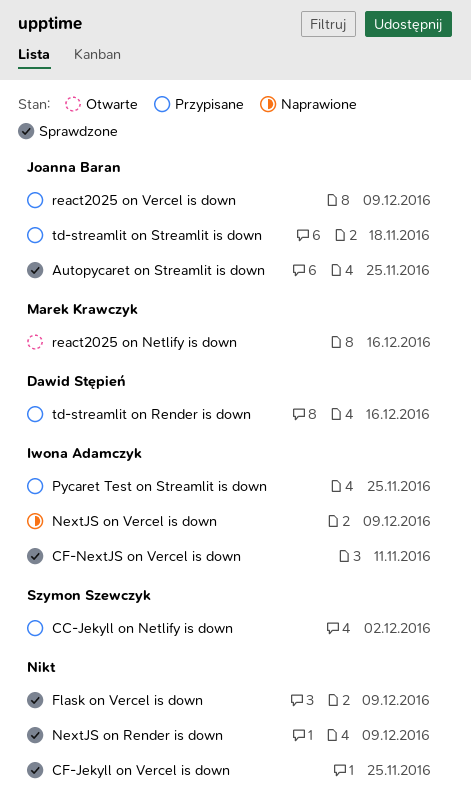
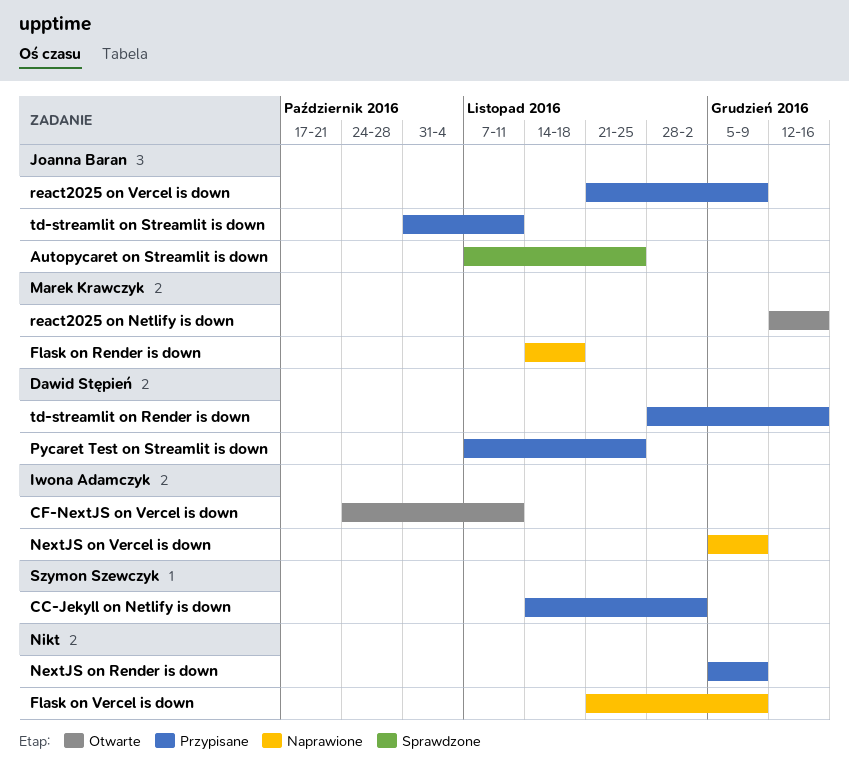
CF-Jekyll on Vercel is down: present -> none
CF-NextJS on Vercel is down, status: Sprawdzone -> Otwarte
Flask on Render is down: none -> present
Flask on Vercel is down, status: Sprawdzone -> Naprawione
NextJS on Render is down, status: Sprawdzone -> Przypisane
Pycaret Test on Streamlit is down, owner: Iwona Adamczyk -> Dawid Stępień
td-streamlit on Streamlit is down, due: Nov 18 -> Nov 11

